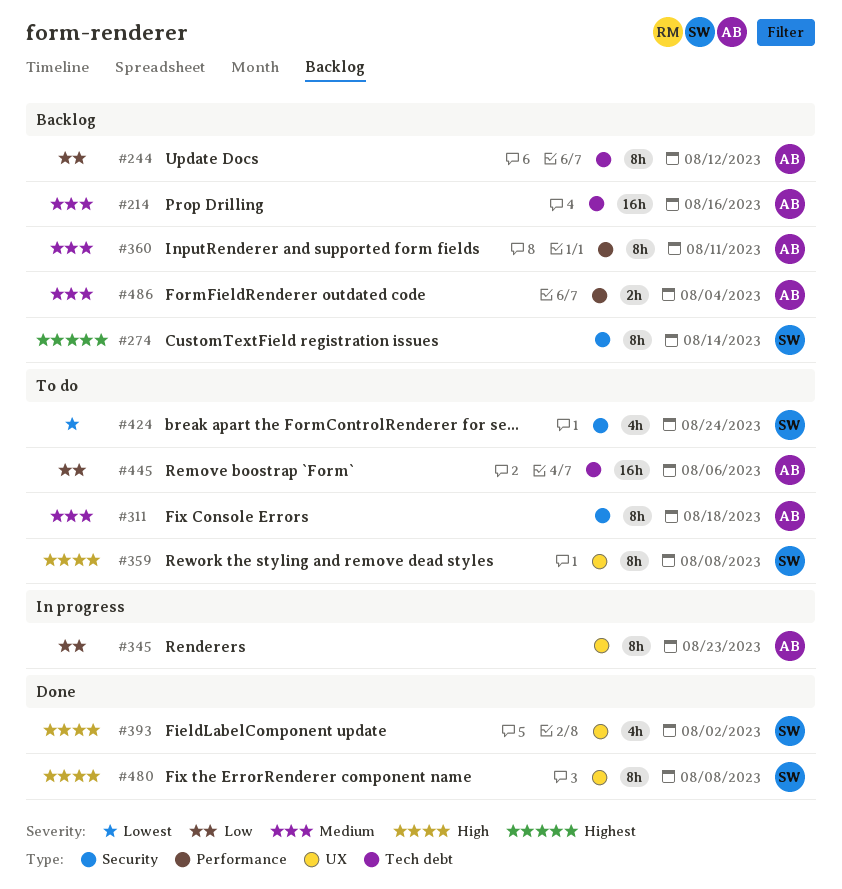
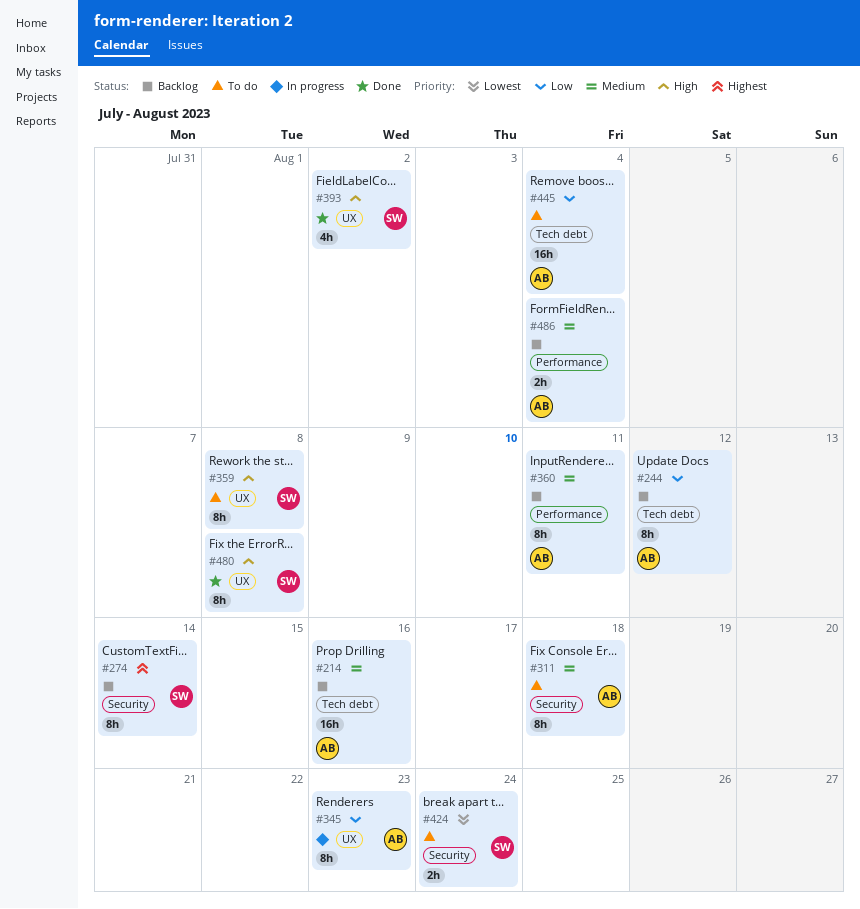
#424, estimate: 4h -> 2h
#445, due: Aug 6 -> Aug 4

